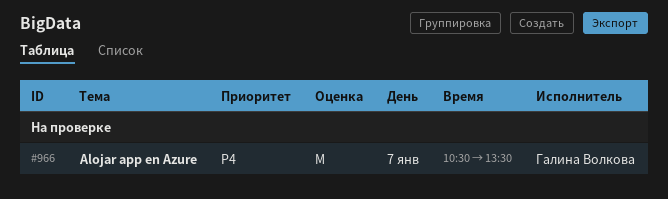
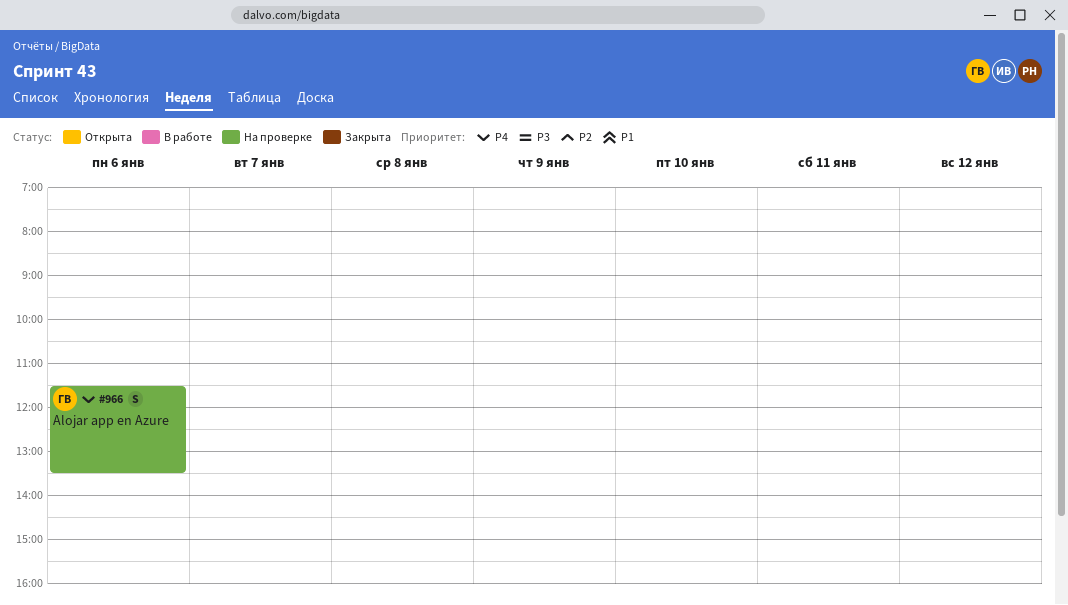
#966, estimate: M -> S
#966, day: Jan 7 -> Jan 6
#966, begins: 10:30 -> 11:30

